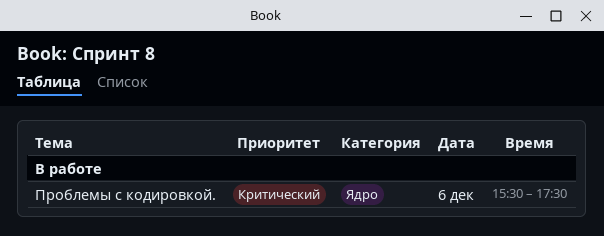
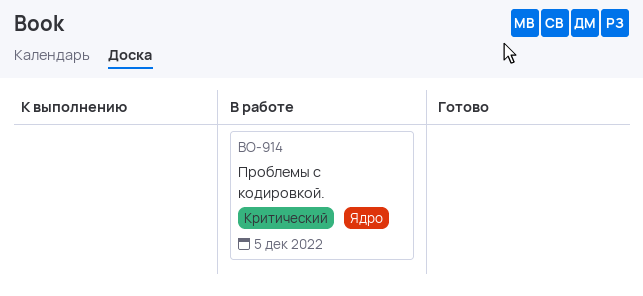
Проблемы с кодировкой., day: Dec 6 -> Dec 5

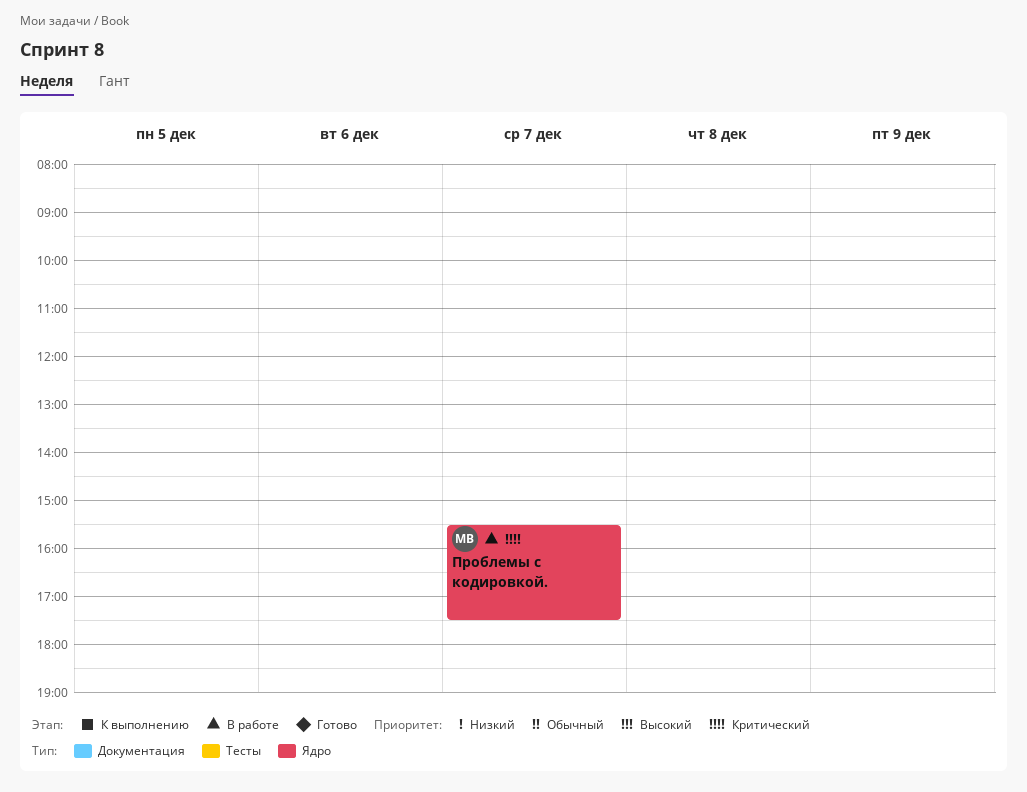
Проблемы с кодировкой., day: Dec 5 -> Dec 7

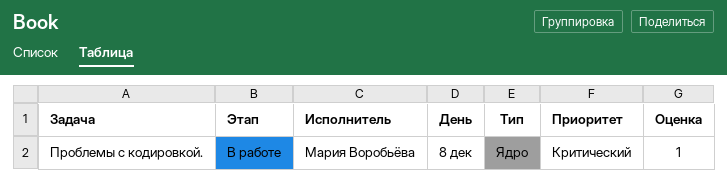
Проблемы с кодировкой., day: Dec 7 -> Dec 8

